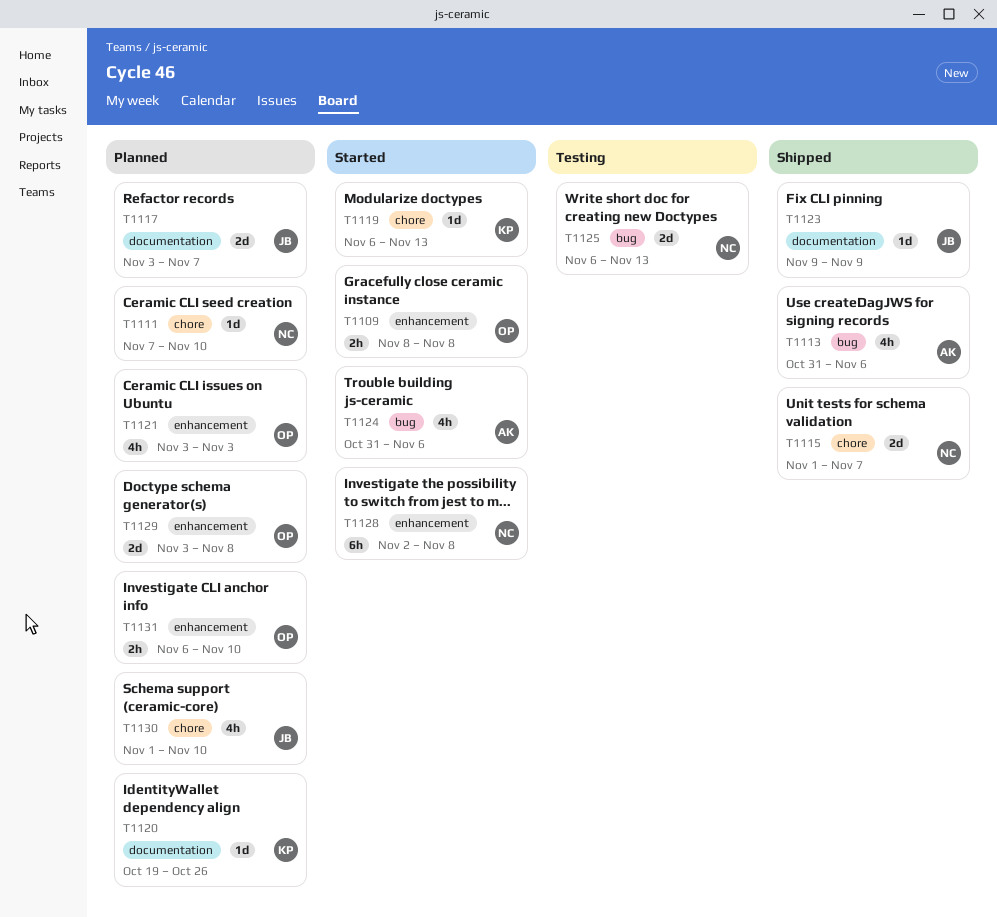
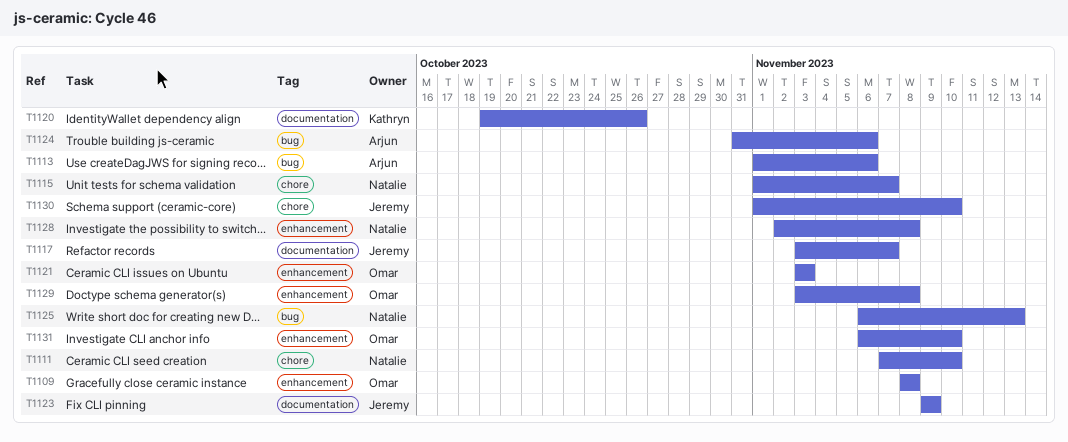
T1113, start: Oct 31 -> Nov 1
T1119: present -> none

